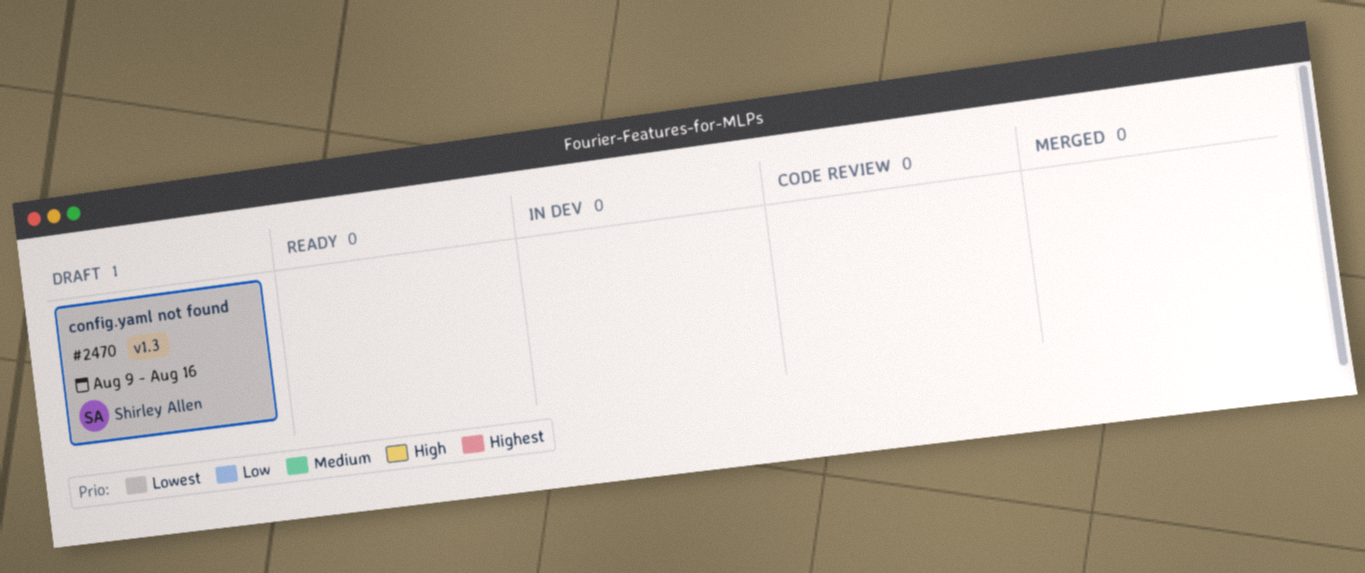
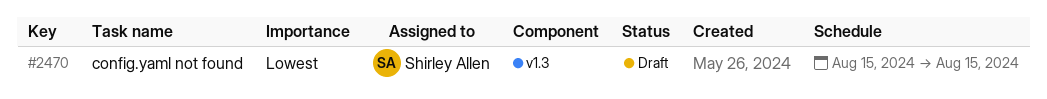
#2470, start: Aug 9 -> Aug 15
#2470, due: Aug 16 -> Aug 15

